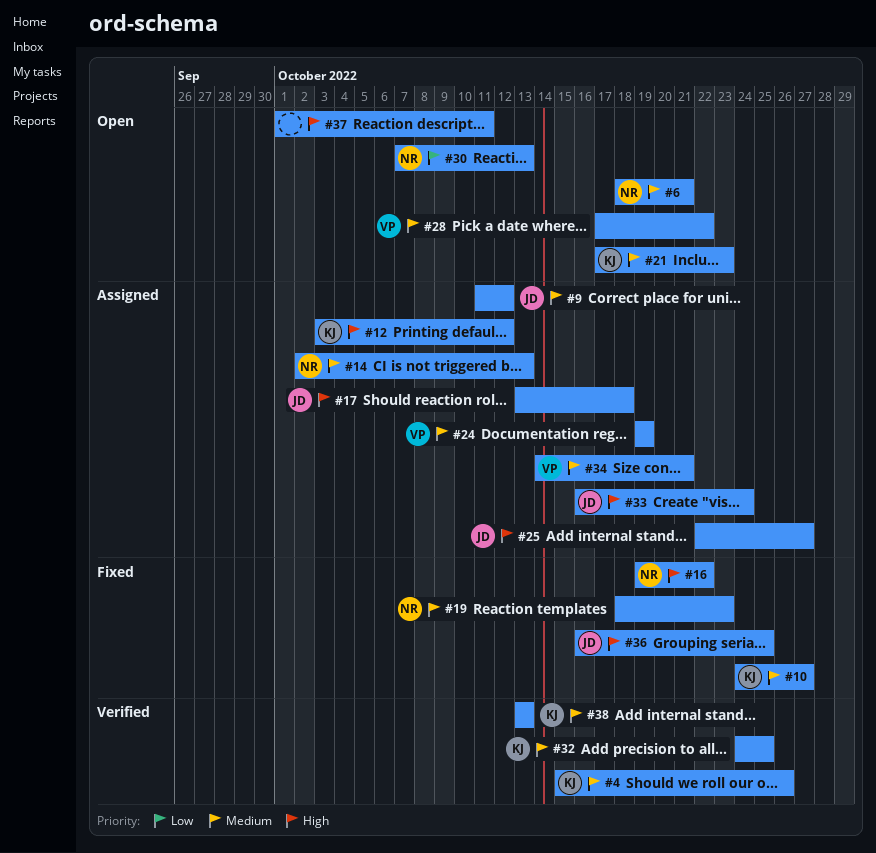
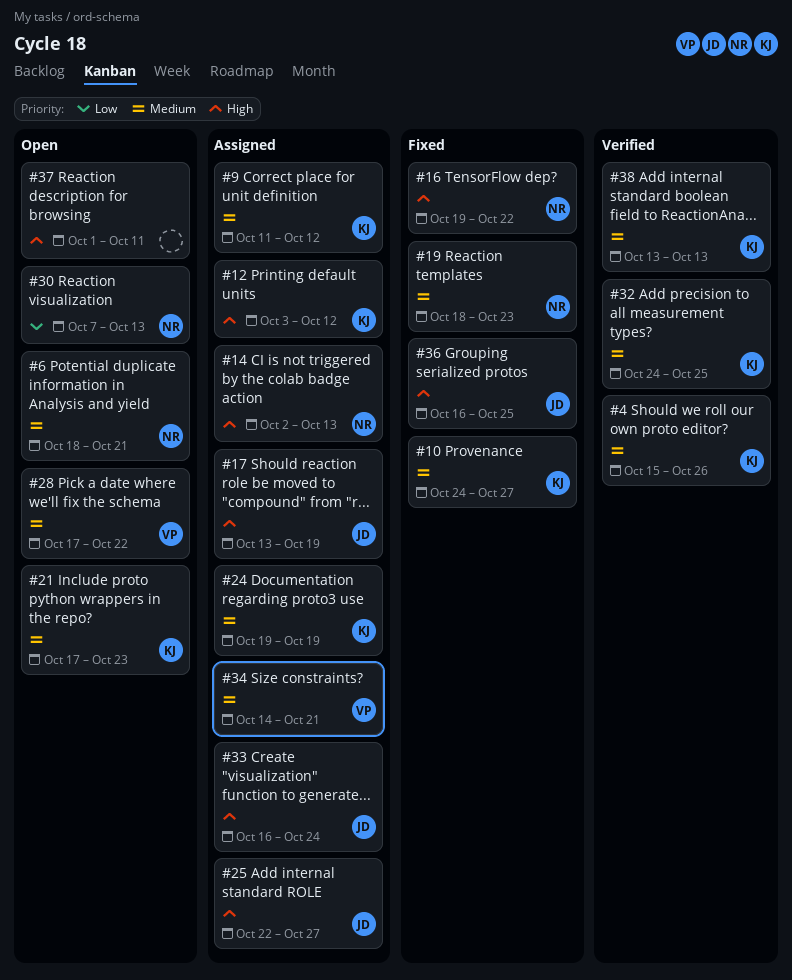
#9, owner: JD -> KJ
#14, priority: Medium -> High
#17, due: Oct 18 -> Oct 19
#24, owner: VP -> KJ

